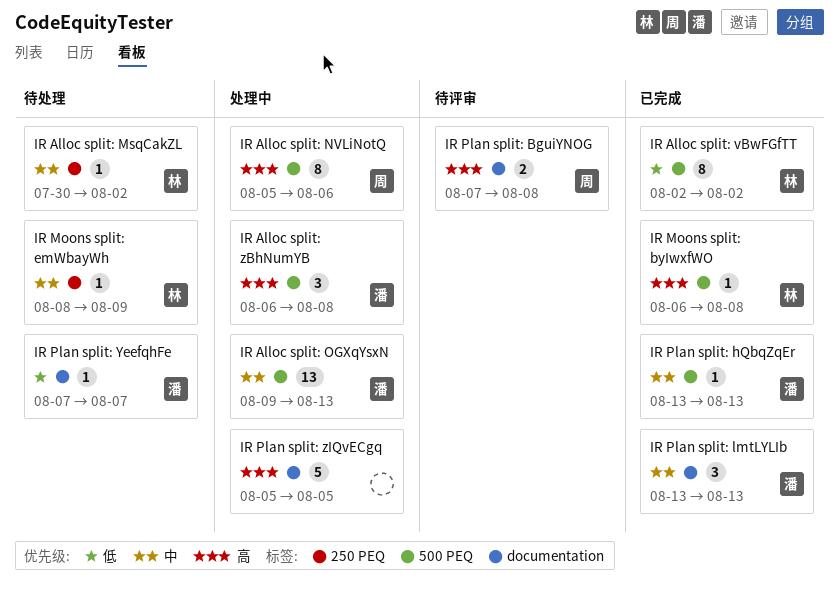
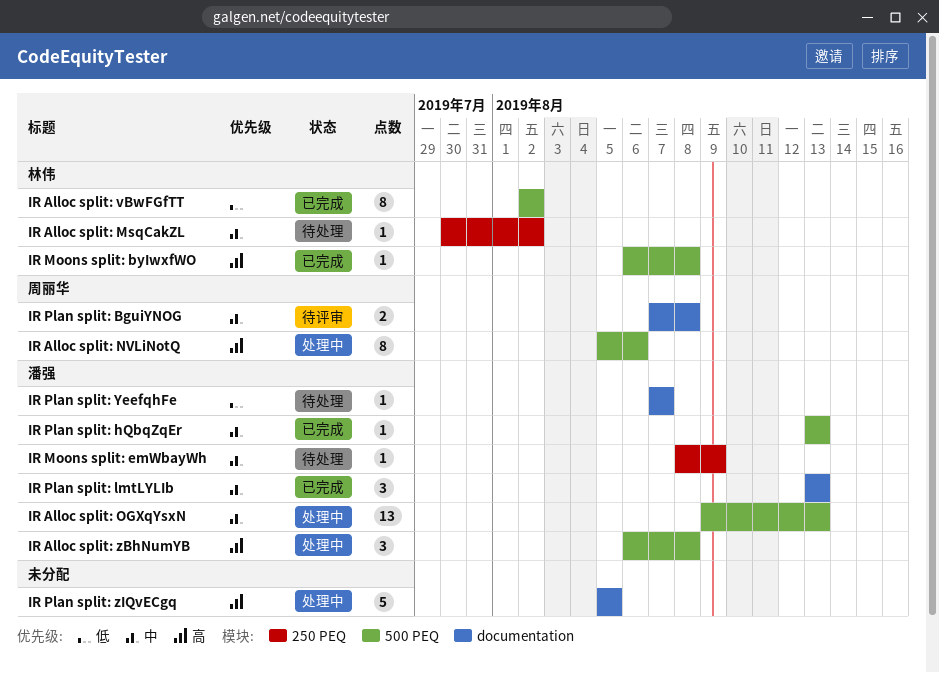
IR Moons split: emWbayWh, owner: 林伟 -> 潘强
IR Plan split: BguiYNOG, priority: 高 -> 中

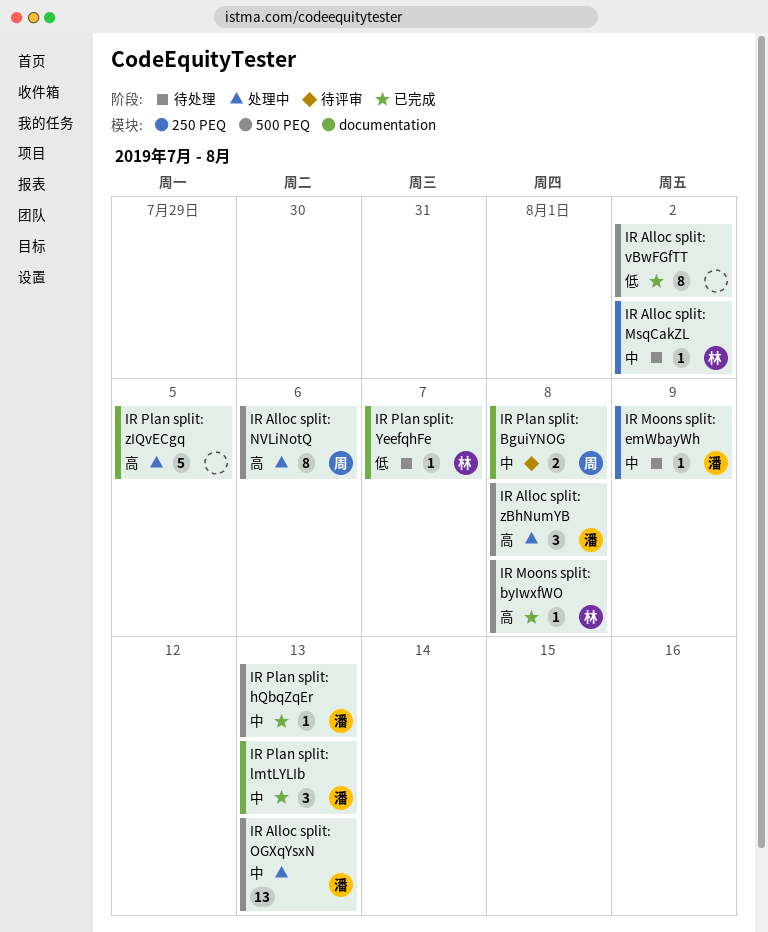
IR Alloc split: vBwFGfTT, owner: 林伟 -> none
IR Plan split: YeefqhFe, owner: 潘强 -> 林伟

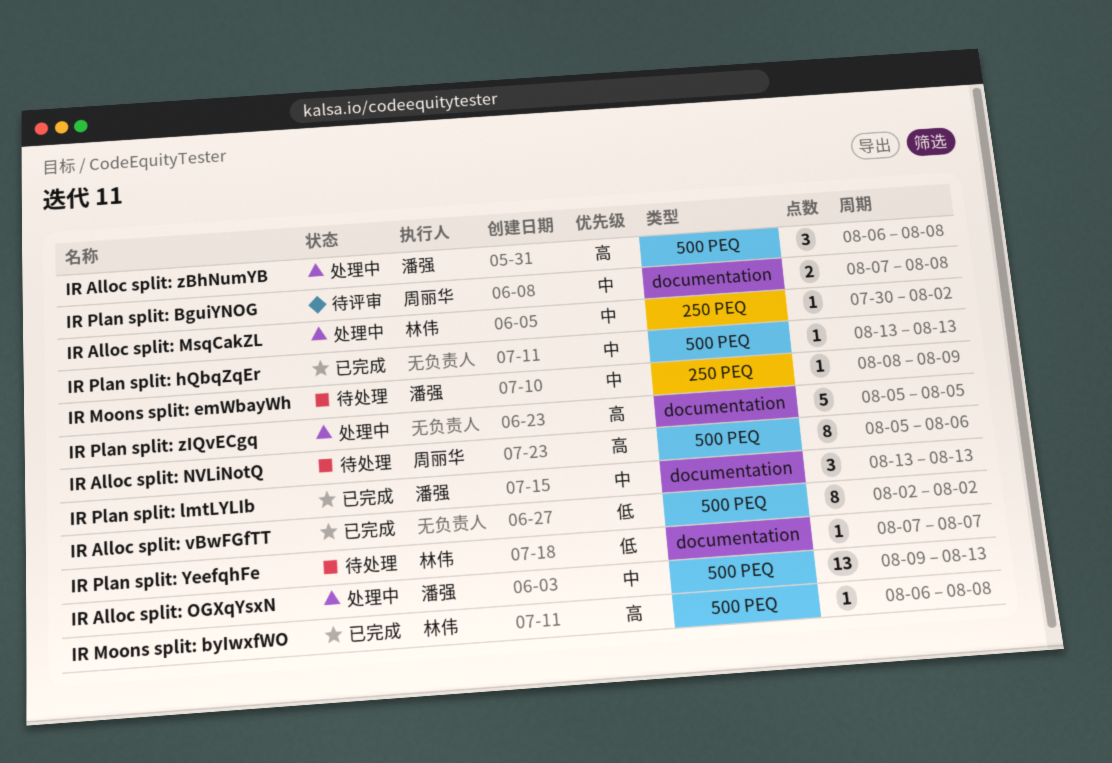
IR Alloc split: MsqCakZL, status: 待处理 -> 处理中
IR Alloc split: NVLiNotQ, status: 处理中 -> 待处理
IR Plan split: hQbqZqEr, owner: 潘强 -> none

